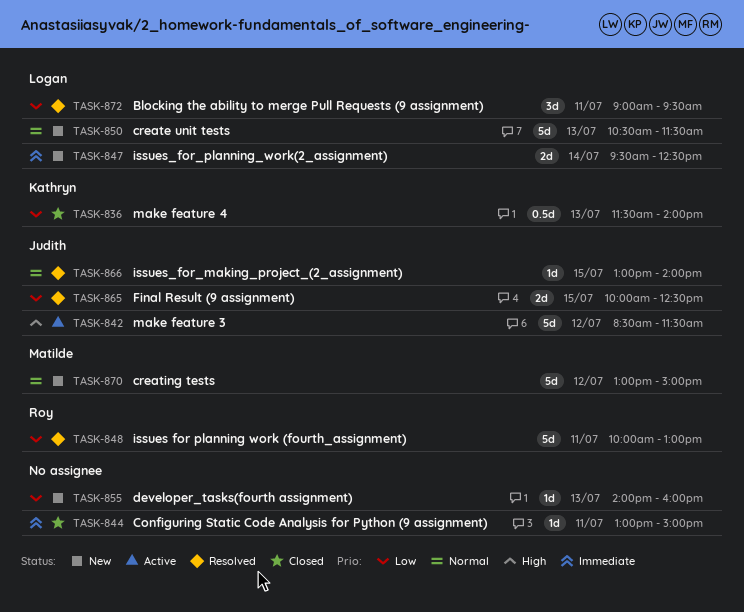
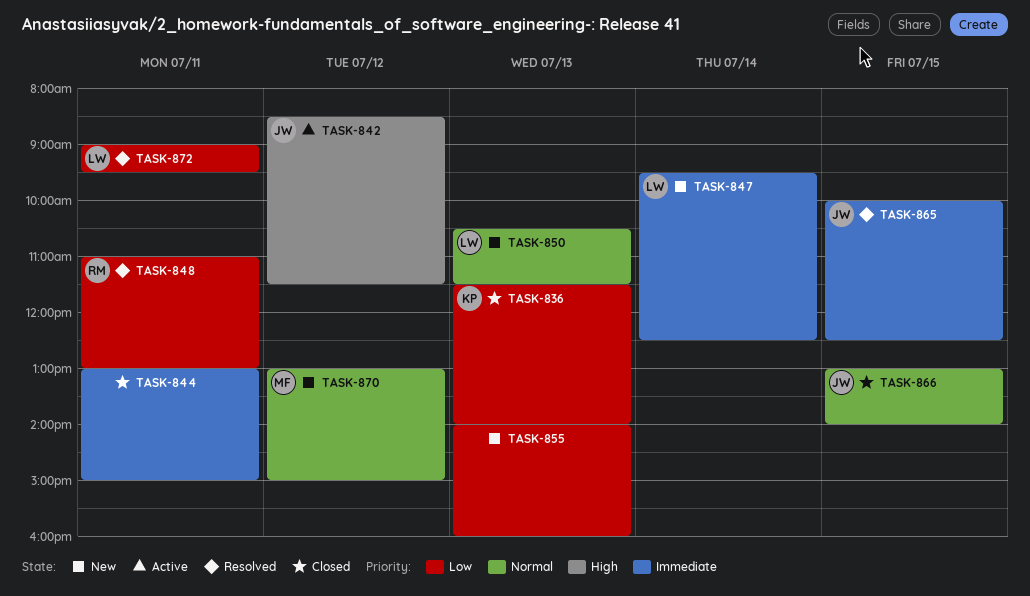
TASK-848, begins: 10:00 -> 11:00
TASK-865, priority: Low -> Immediate
TASK-866, status: Resolved -> Closed

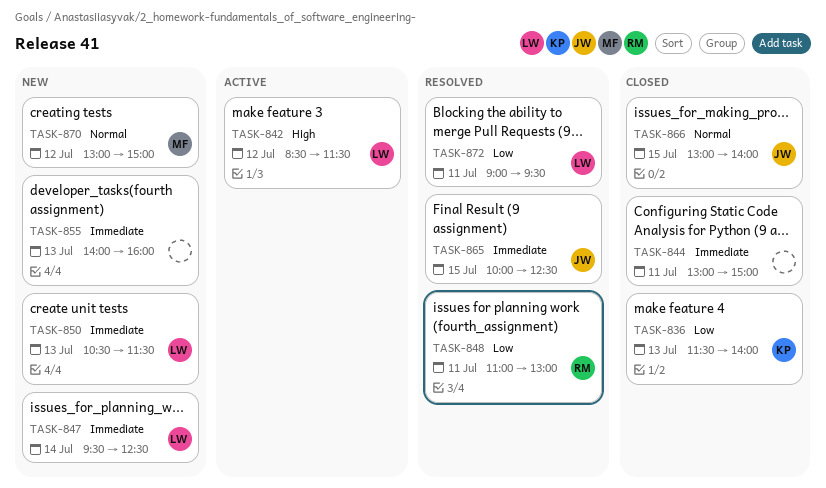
TASK-842, owner: JW -> LW
TASK-850, priority: Normal -> Immediate
TASK-855, priority: Low -> Immediate

